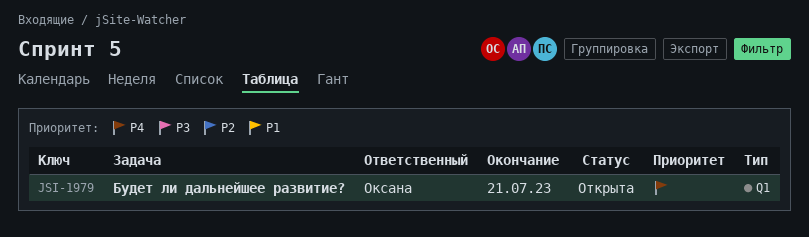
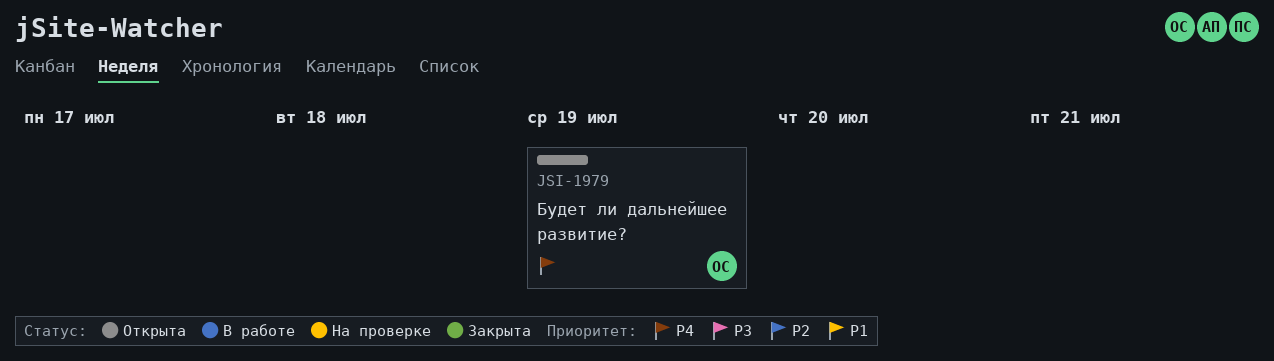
JSI-1979, due: Jul 21 -> Jul 19

